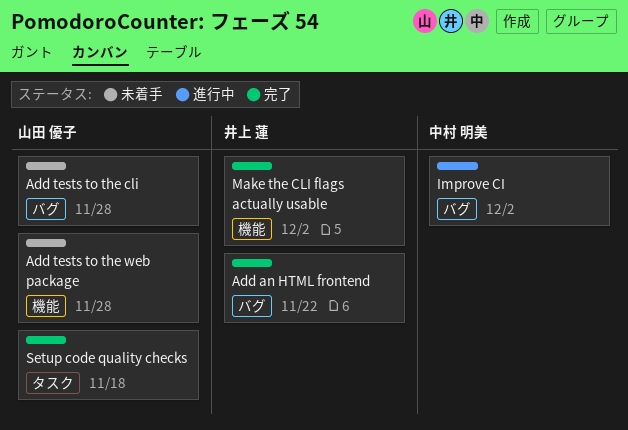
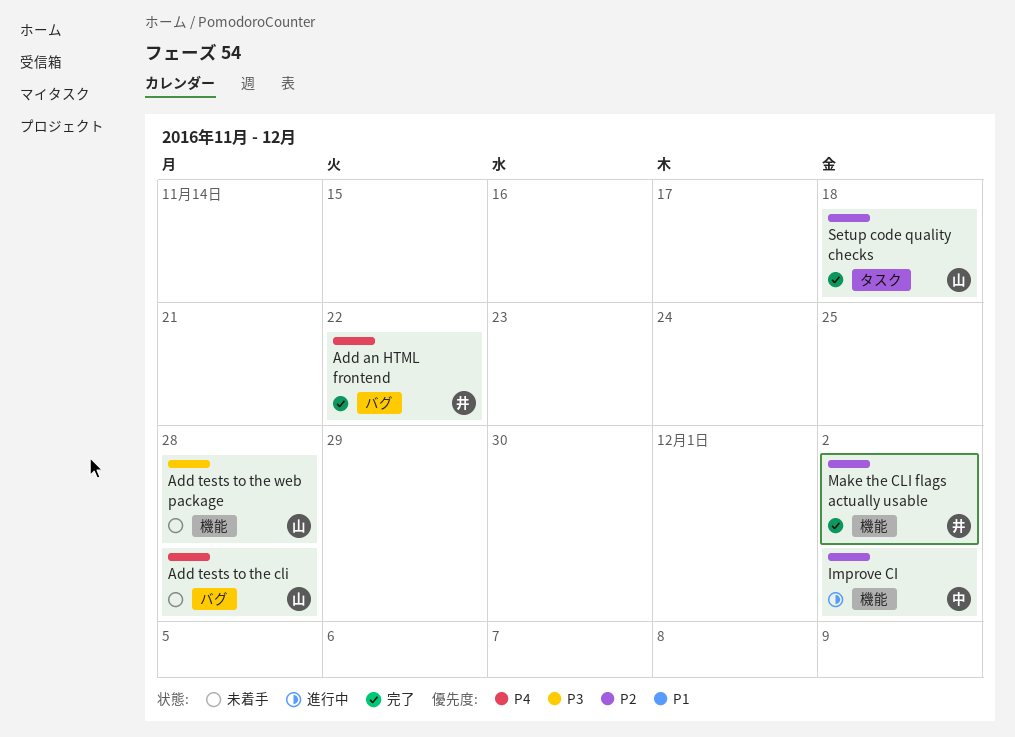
Improve CI, label: バグ -> 機能

